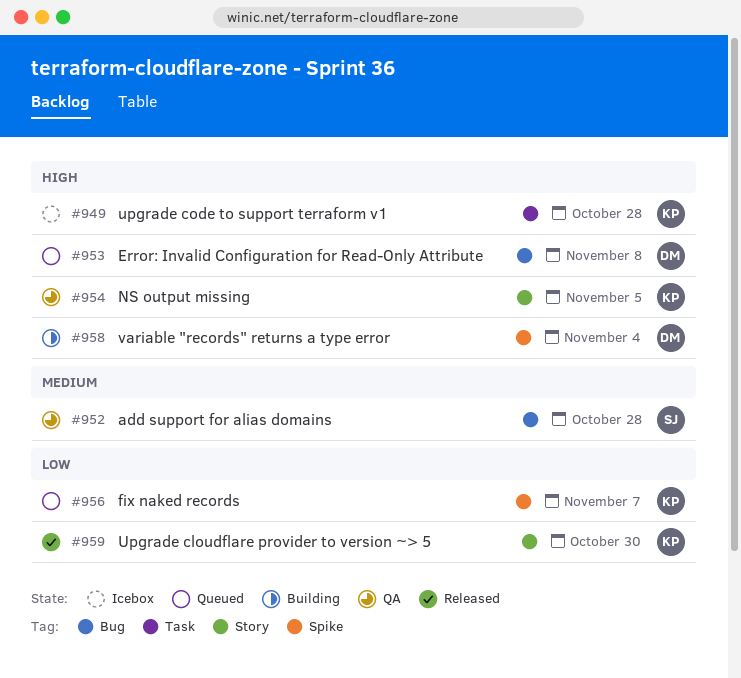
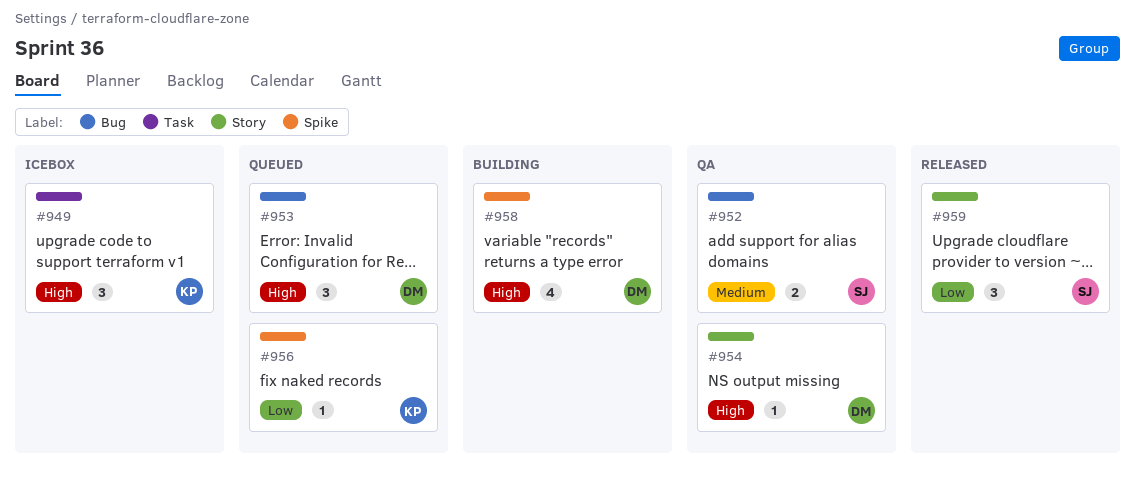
#954, owner: KP -> DM
#959, owner: KP -> SJ

